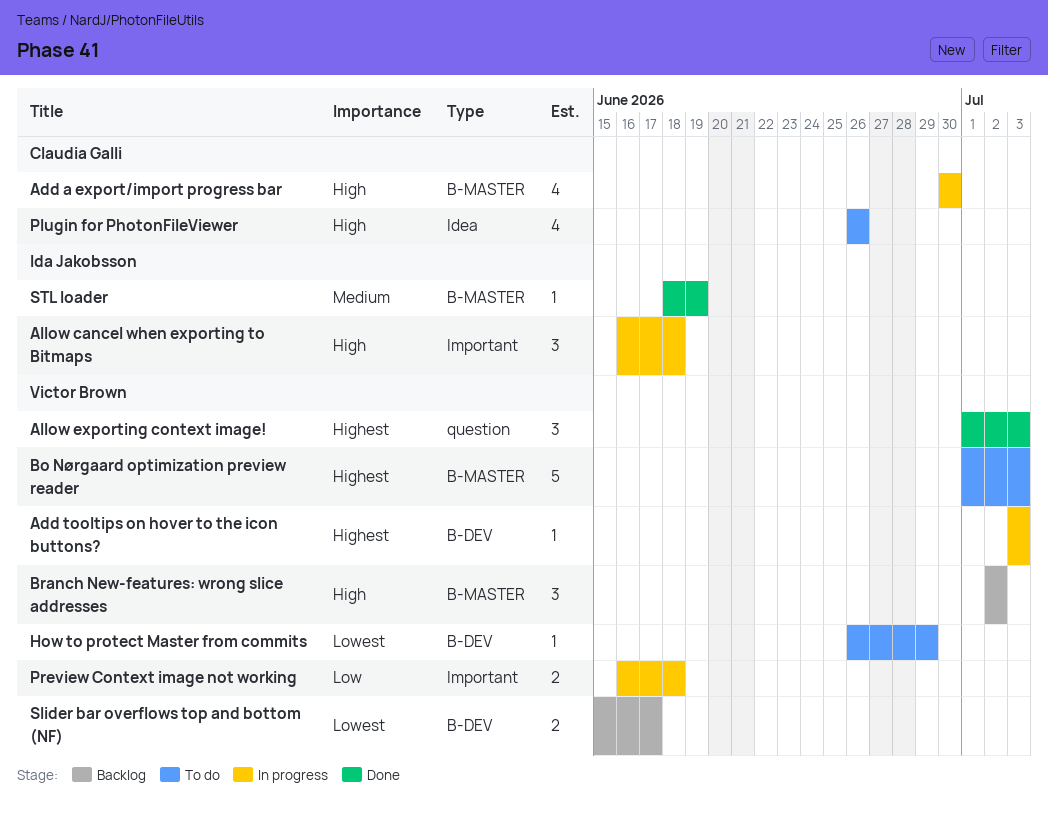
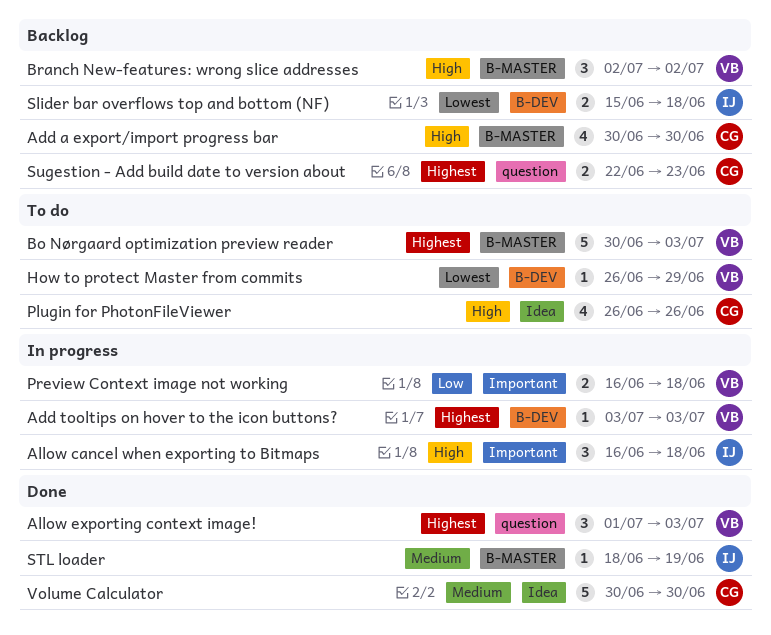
Add a export/import progress bar, status: In progress -> Backlog
Bo Nørgaard optimization preview reader, start: Jul 1 -> Jun 30
Slider bar overflows top and bottom (NF), owner: Victor Brown -> Ida Jakobsson
Slider bar overflows top and bottom (NF), due: Jun 17 -> Jun 18
Sugestion - Add build date to version about: none -> present
Volume Calculator: none -> present

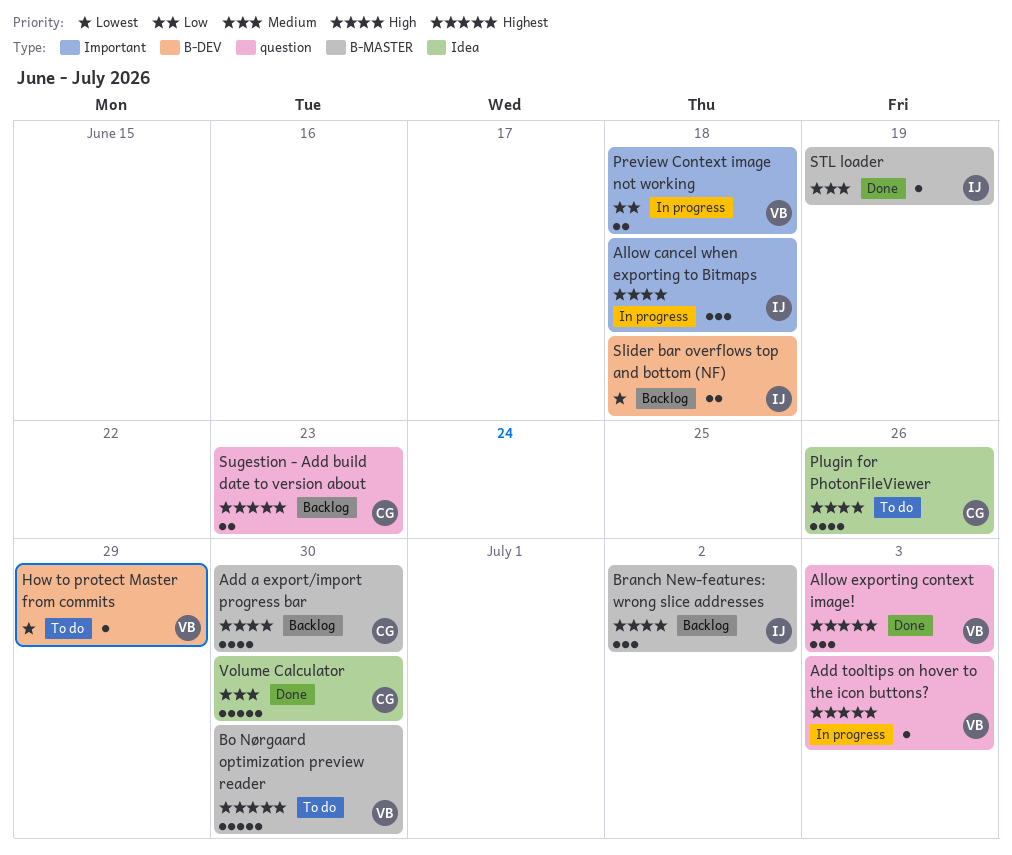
Add tooltips on hover to the icon buttons?, label: B-DEV -> question
Bo Nørgaard optimization preview reader, due: Jul 3 -> Jun 30
Branch New-features: wrong slice addresses, owner: VB -> IJ

